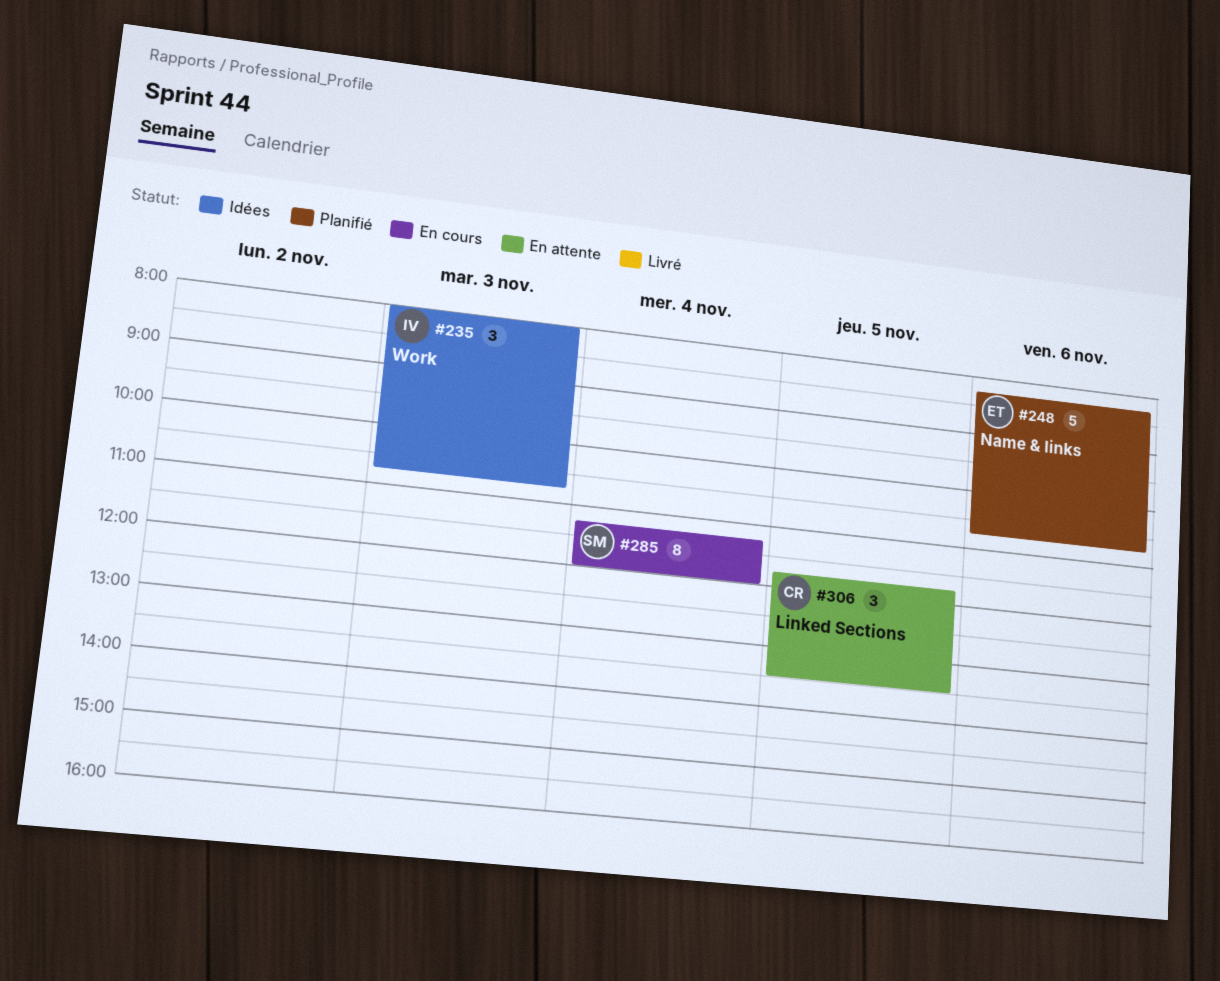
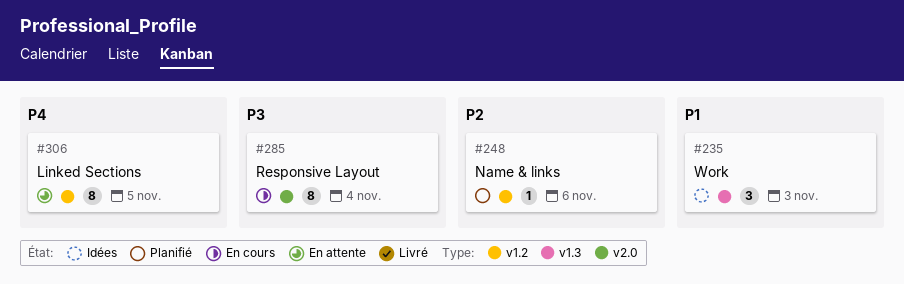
#248, estimate: 5 -> 1
#306, estimate: 3 -> 8

